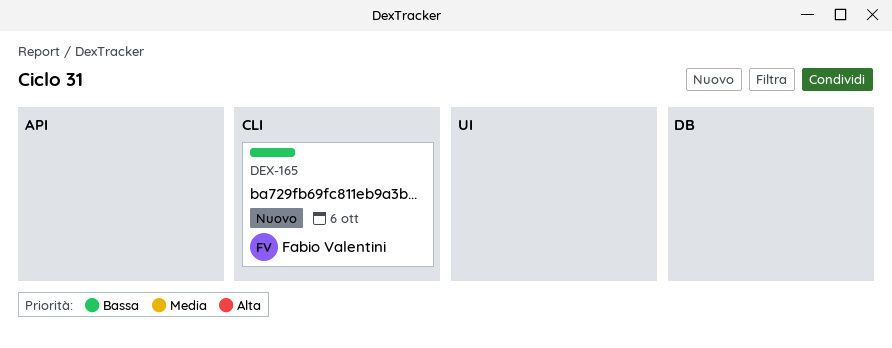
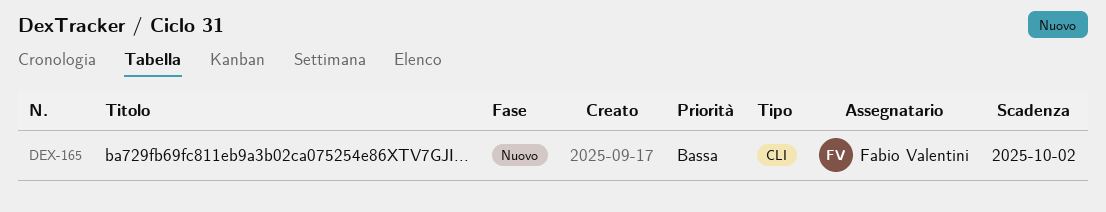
DEX-165, due: Oct 6 -> Oct 2

